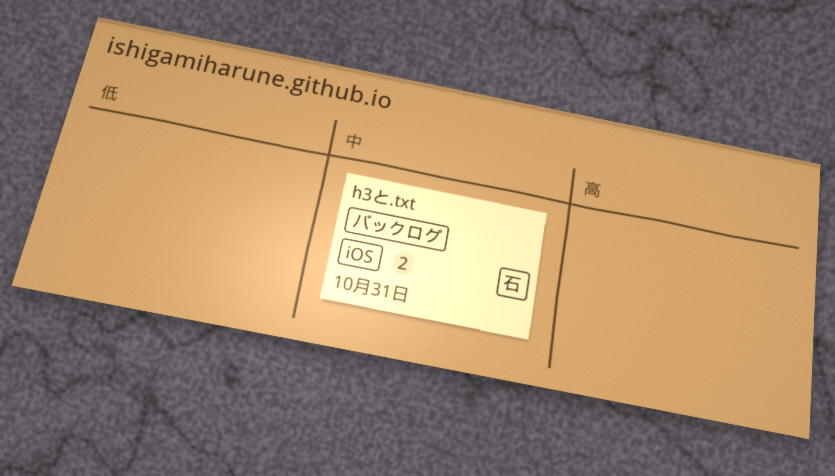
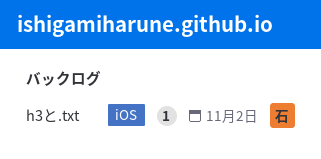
h3と.txt, estimate: 2 -> 1
h3と.txt, due: Oct 31 -> Nov 2

